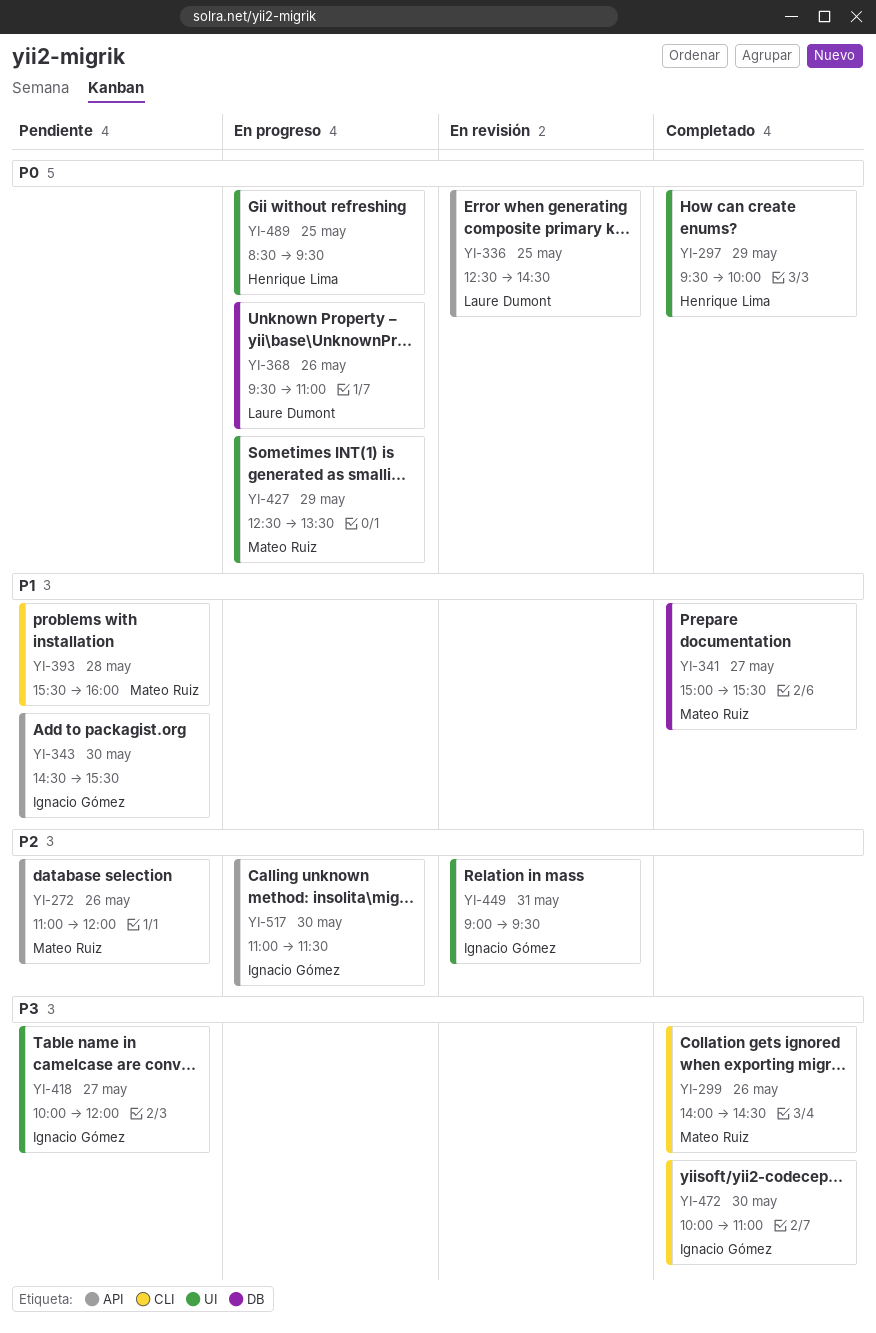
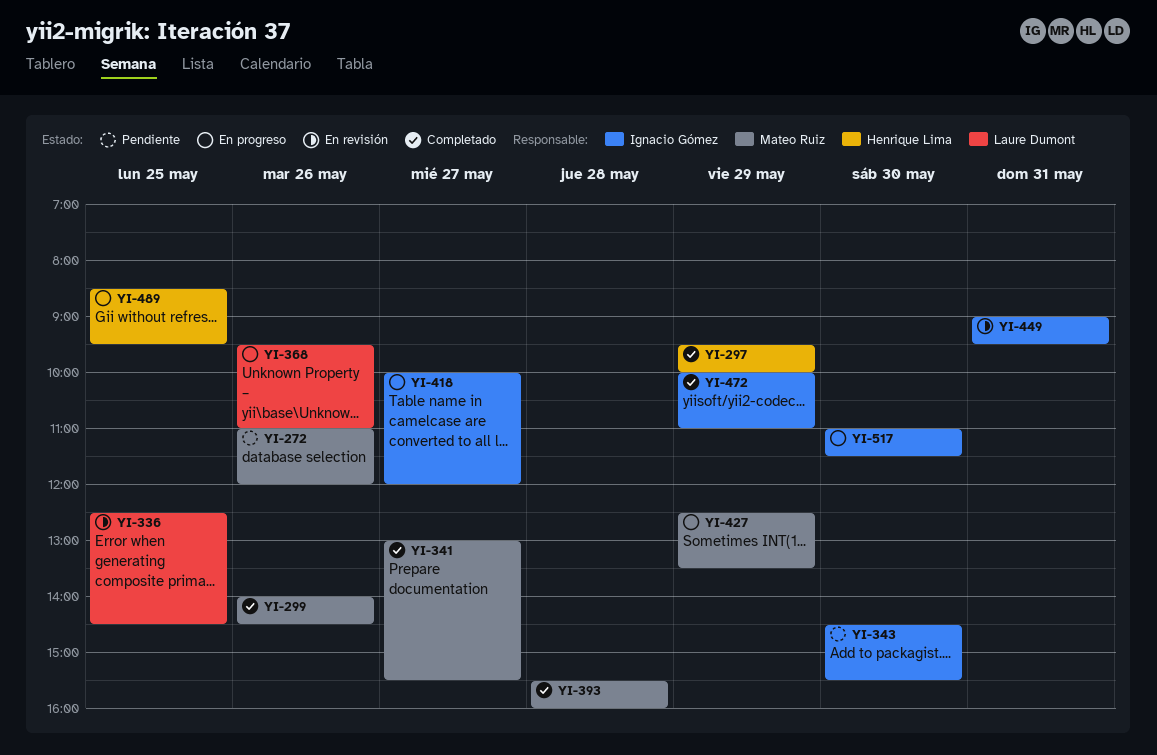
YI-341, begins: 15:00 -> 13:00
YI-393, status: Pendiente -> Completado
YI-418, status: Pendiente -> En progreso
YI-472, day: May 30 -> May 29

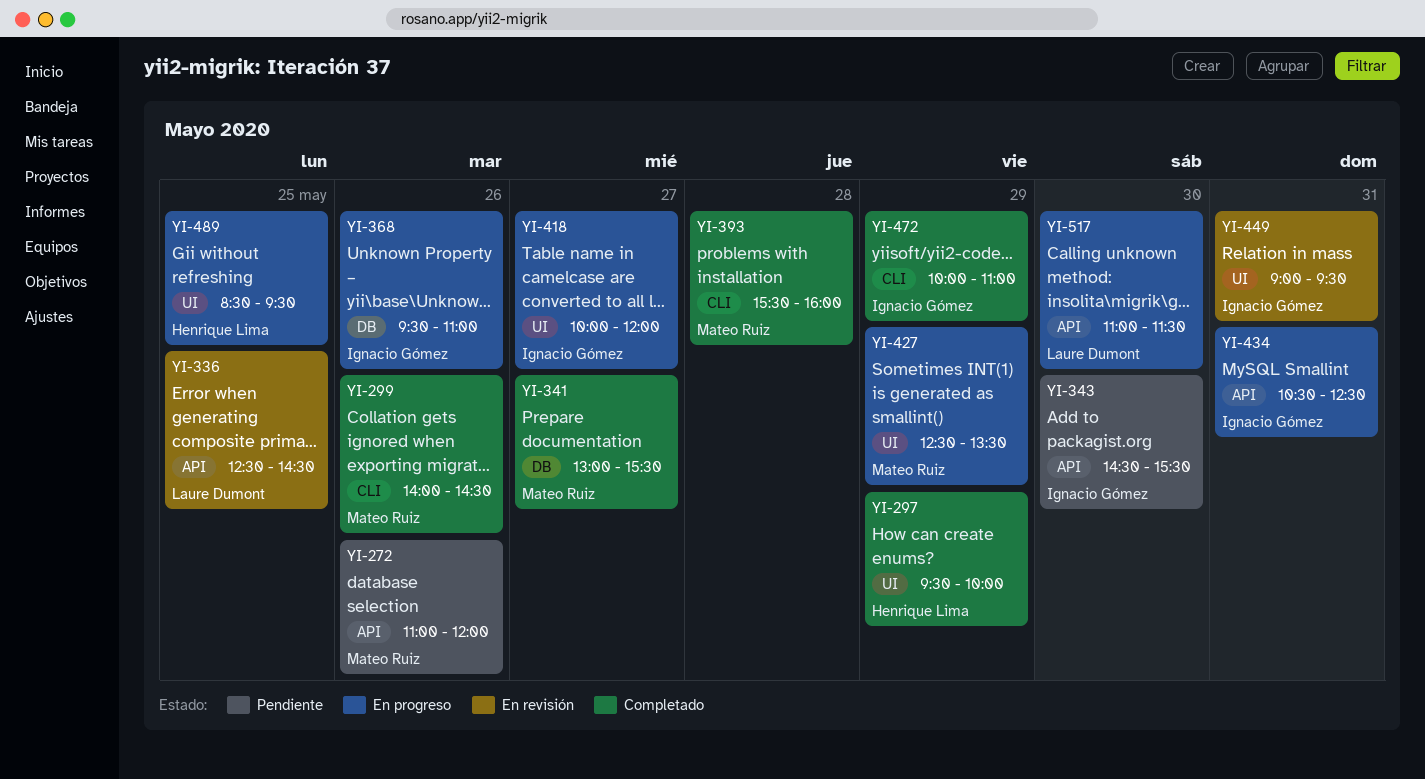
YI-368, owner: Laure Dumont -> Ignacio Gómez
YI-434: none -> present
YI-517, owner: Ignacio Gómez -> Laure Dumont

